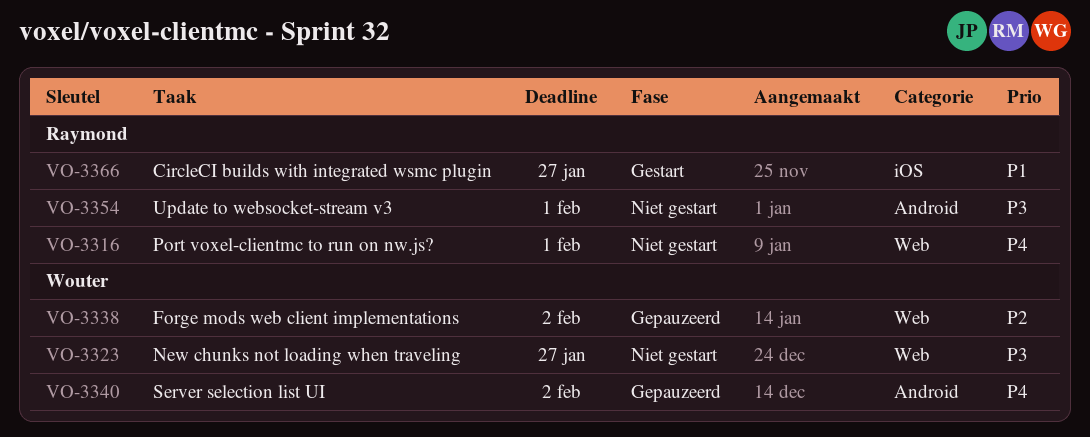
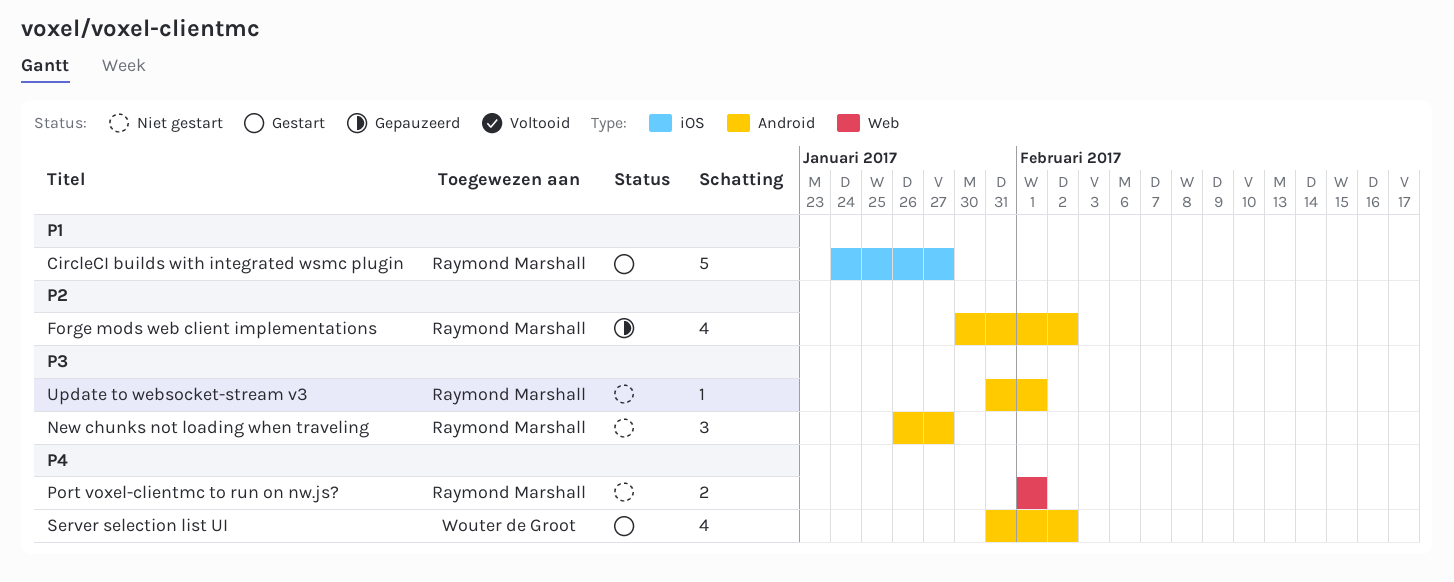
Forge mods web client implementations, owner: Wouter de Groot -> Raymond Marshall
Forge mods web client implementations, label: Web -> Android
New chunks not loading when traveling, owner: Wouter de Groot -> Raymond Marshall
New chunks not loading when traveling, label: Web -> Android
Server selection list UI, status: Gepauzeerd -> Gestart

